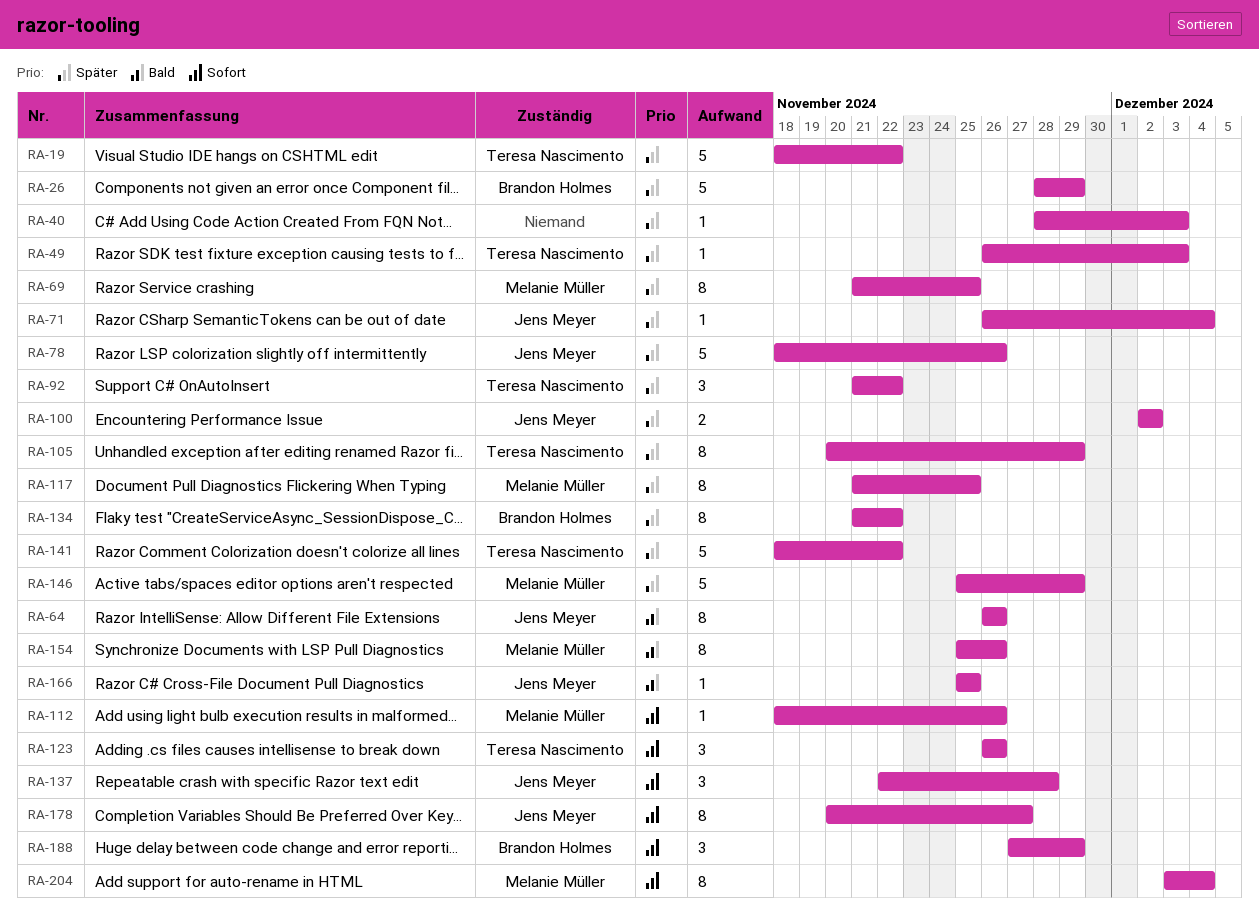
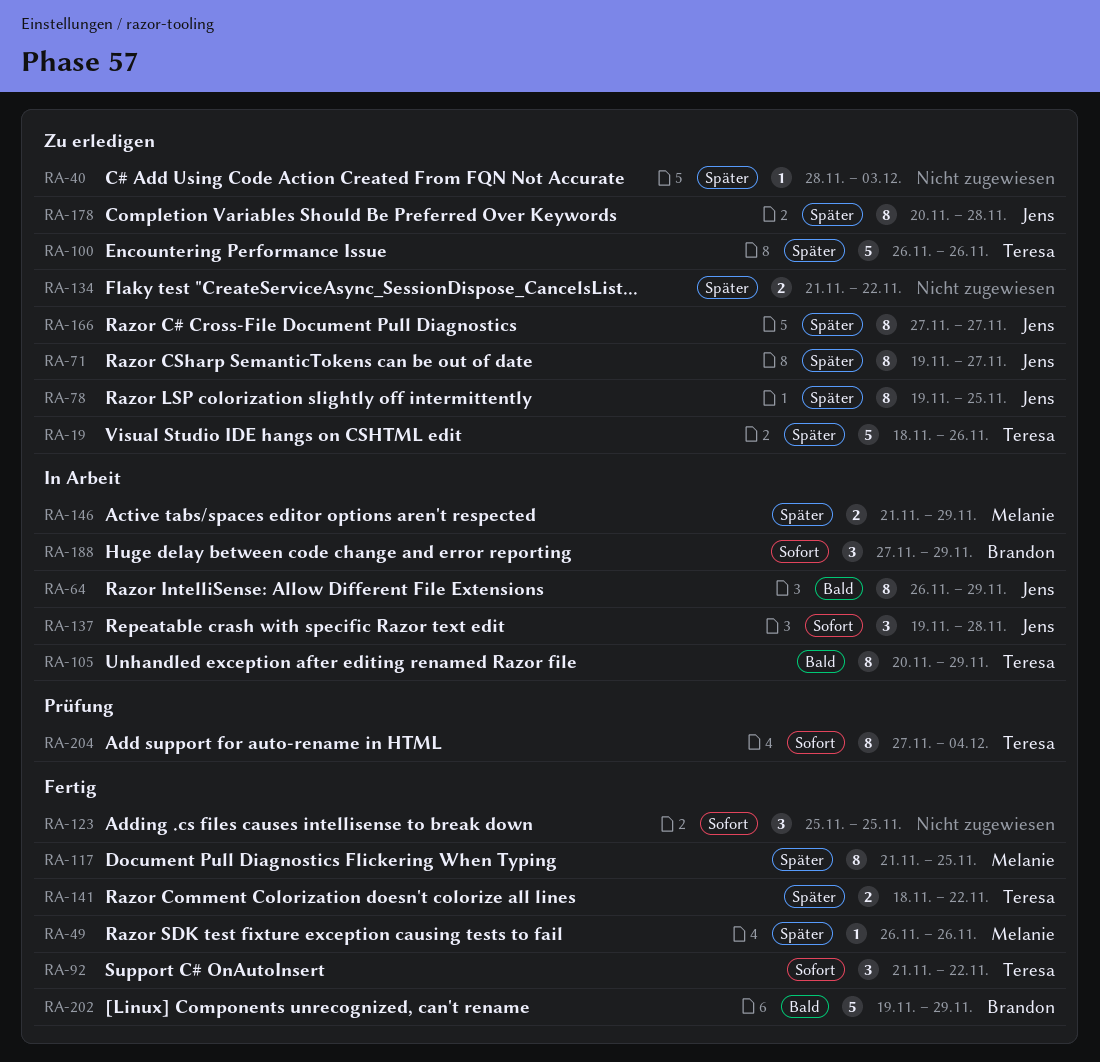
RA-19, due: Nov 22 -> Nov 26
RA-26: present -> none
RA-49, owner: Teresa Nascimento -> Melanie Müller
RA-49, due: Dec 3 -> Nov 26
RA-64, due: Nov 26 -> Nov 29
RA-69: present -> none
RA-71, estimate: 1 -> 8
RA-71, start: Nov 26 -> Nov 19
RA-71, due: Dec 4 -> Nov 27
RA-78, estimate: 5 -> 8
RA-78, start: Nov 18 -> Nov 19
RA-78, due: Nov 26 -> Nov 25
RA-92, priority: Später -> Sofort
RA-100, owner: Jens Meyer -> Teresa Nascimento
RA-100, estimate: 2 -> 5
RA-100, start: Dec 2 -> Nov 26
RA-100, due: Dec 2 -> Nov 26
RA-105, priority: Später -> Bald
RA-112: present -> none
RA-123, owner: Teresa Nascimento -> none
RA-123, start: Nov 26 -> Nov 25
RA-123, due: Nov 26 -> Nov 25
RA-134, owner: Brandon Holmes -> none
RA-134, estimate: 8 -> 2
RA-137, start: Nov 22 -> Nov 19
RA-141, estimate: 5 -> 2
RA-146, estimate: 5 -> 2
RA-146, start: Nov 25 -> Nov 21
RA-154: present -> none
RA-166, priority: Bald -> Später
RA-166, estimate: 1 -> 8
RA-166, start: Nov 25 -> Nov 27
RA-166, due: Nov 25 -> Nov 27
RA-178, priority: Sofort -> Später
RA-178, due: Nov 27 -> Nov 28
RA-202: none -> present
RA-204, owner: Melanie Müller -> Teresa Nascimento
RA-204, start: Dec 3 -> Nov 27

